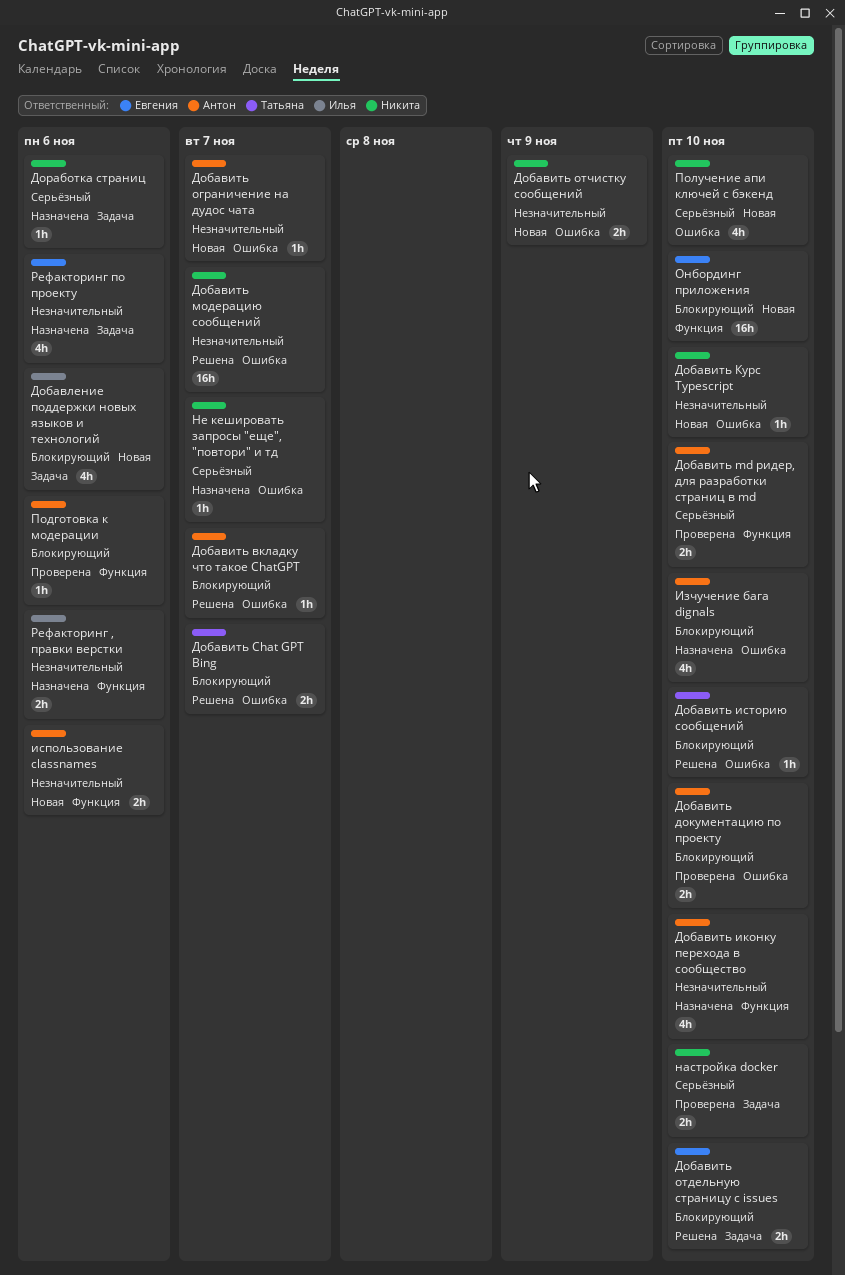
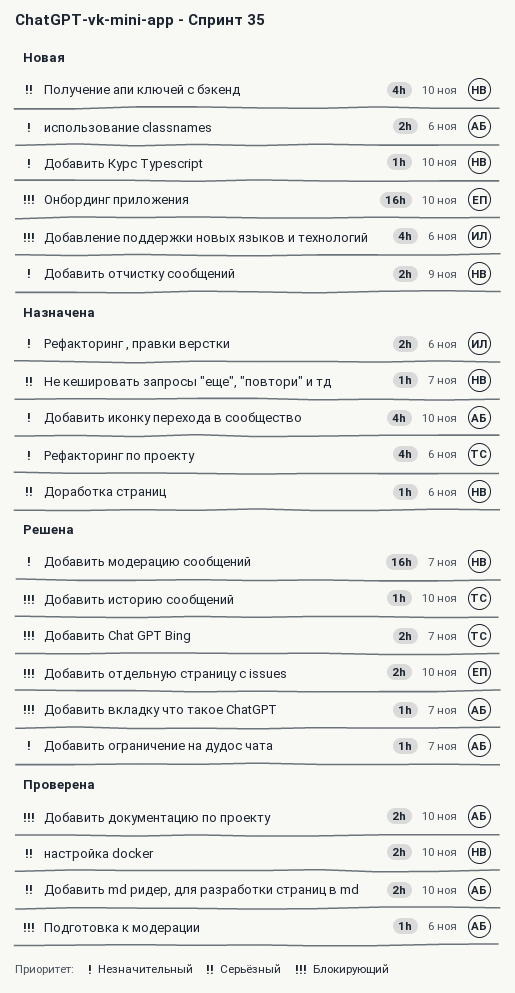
Добавить ограничение на дудос чата, status: Новая -> Решена
Изчучение бага dignals: present -> none
Рефакторинг по проекту, owner: Евгения -> Татьяна

